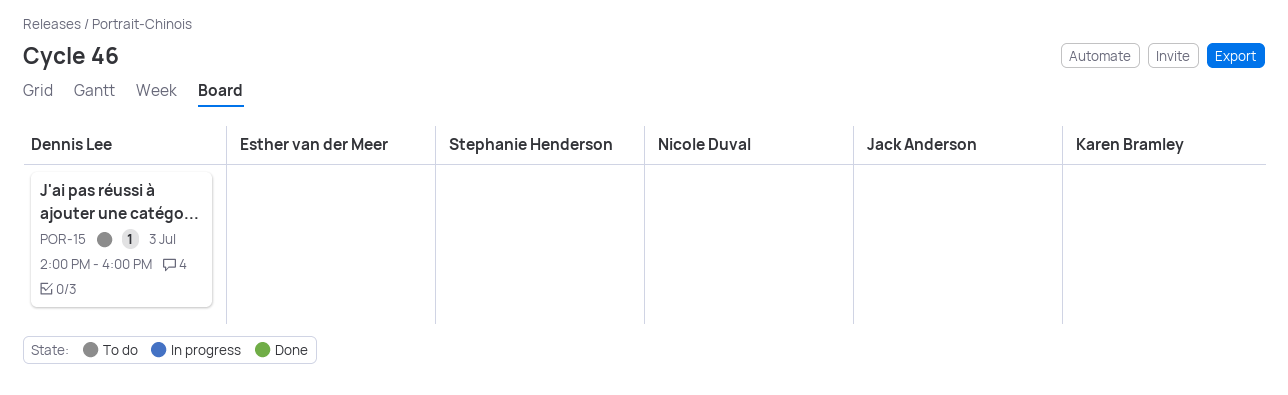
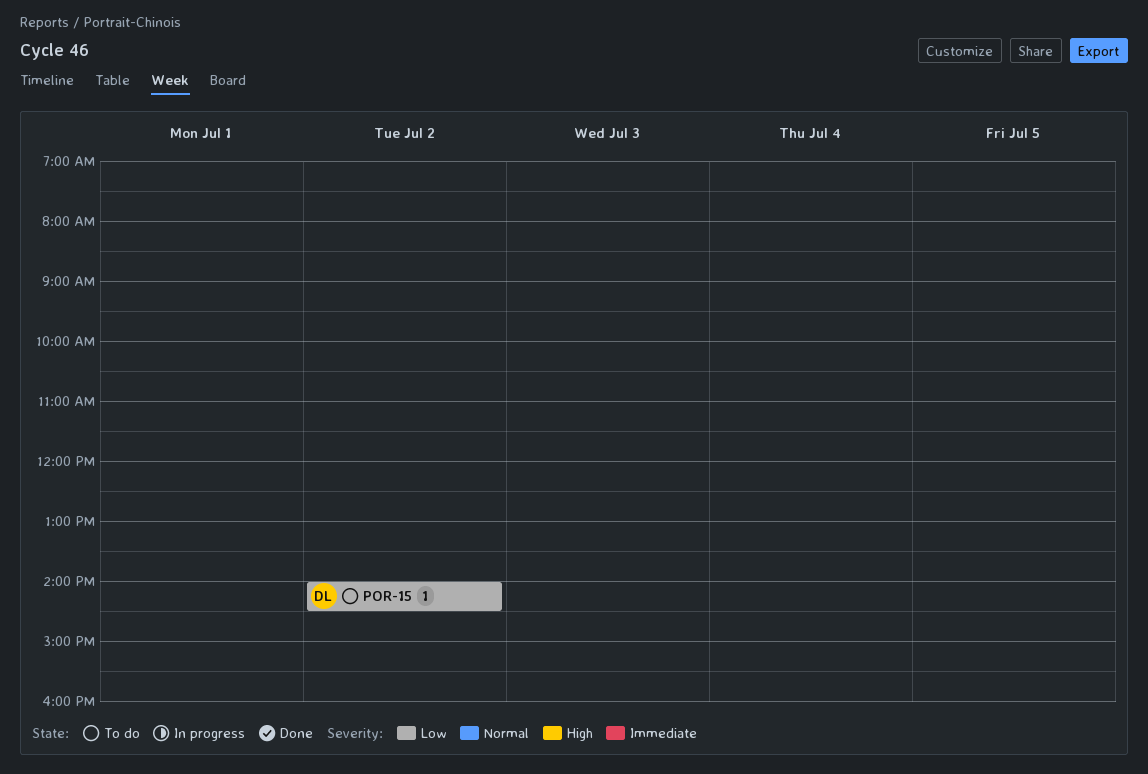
POR-15, day: Jul 3 -> Jul 2
POR-15, ends: 16:00 -> 14:30

